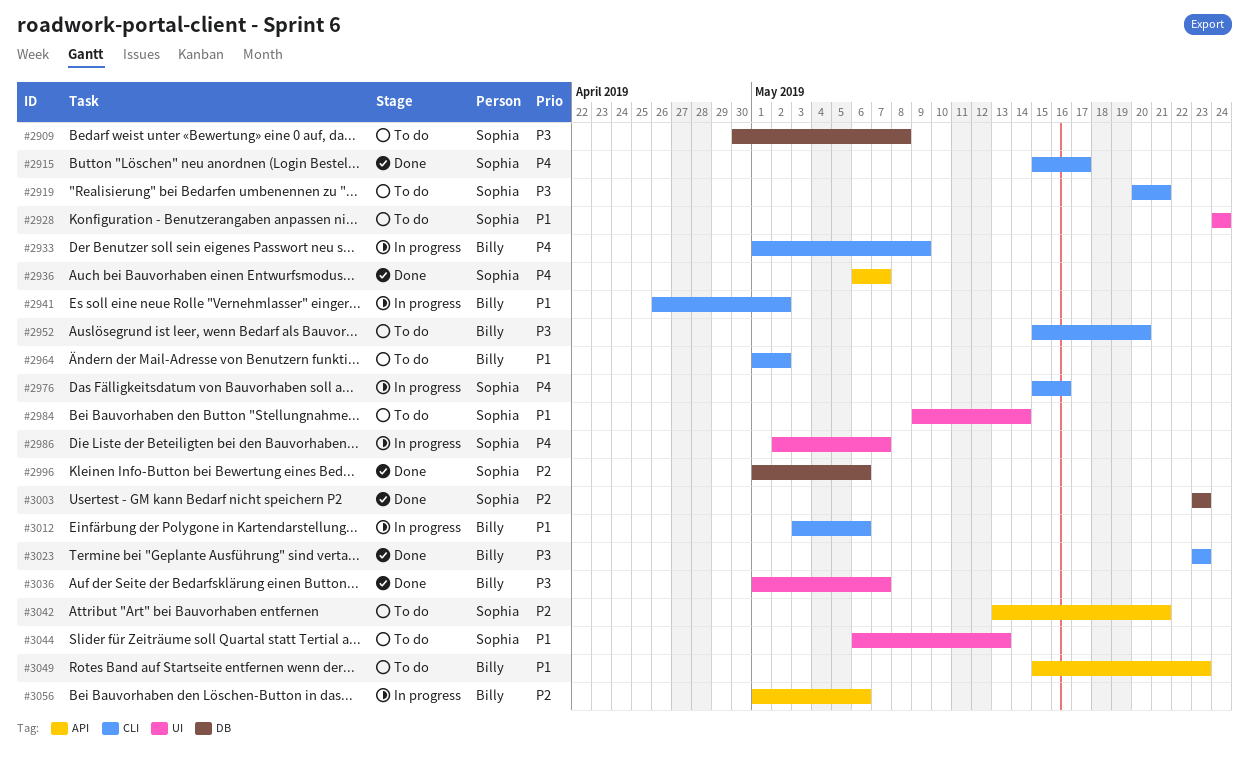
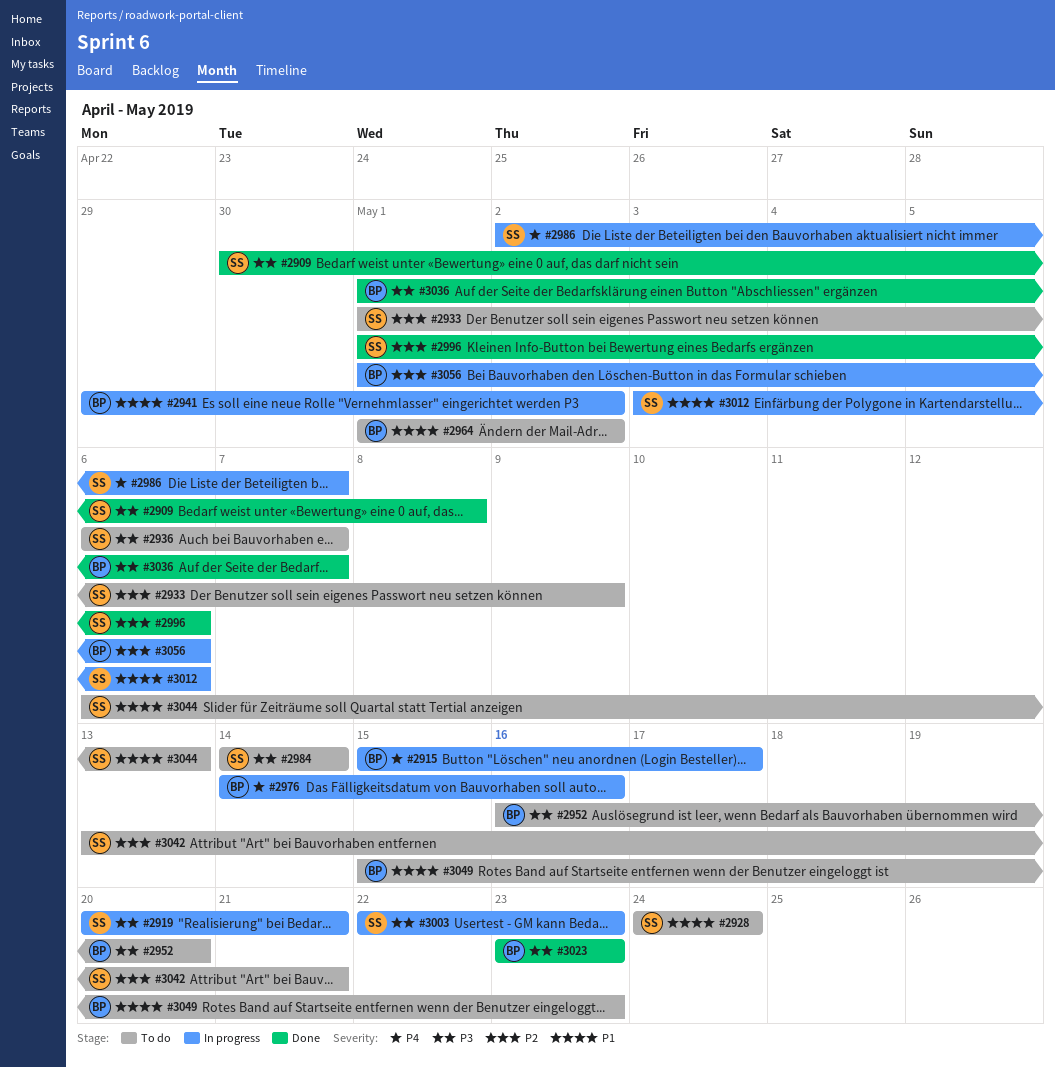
#2909, status: To do -> Done
#2915, status: Done -> In progress
#2915, owner: Sophia -> Billy
#2919, status: To do -> In progress
#2933, status: In progress -> To do
#2933, owner: Billy -> Sophia
#2933, priority: P4 -> P2
#2936, status: Done -> To do
#2936, priority: P4 -> P3
#2941, start: Apr 26 -> Apr 29
#2952, start: May 15 -> May 16
#2976, owner: Sophia -> Billy
#2976, start: May 15 -> May 14
#2984, priority: P1 -> P3
#2984, start: May 9 -> May 14
#3003, status: Done -> In progress
#3003, priority: P2 -> P3
#3003, start: May 23 -> May 22
#3012, owner: Billy -> Sophia

